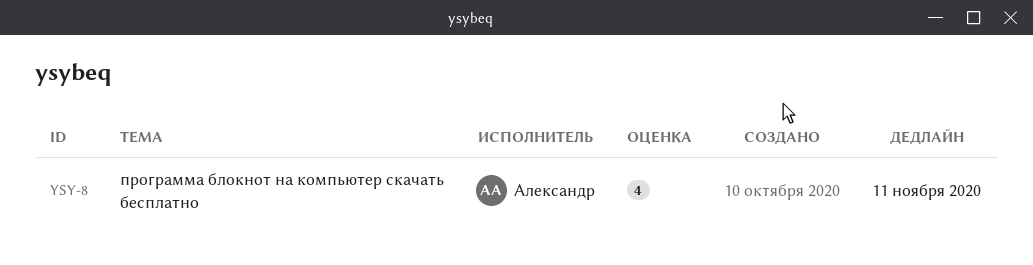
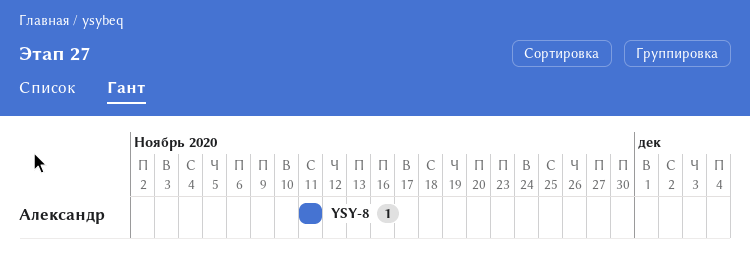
YSY-8, estimate: 4 -> 1

